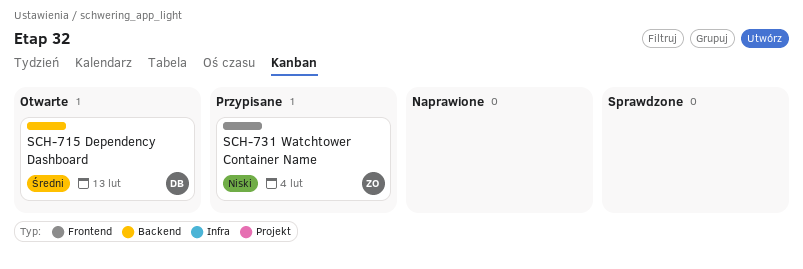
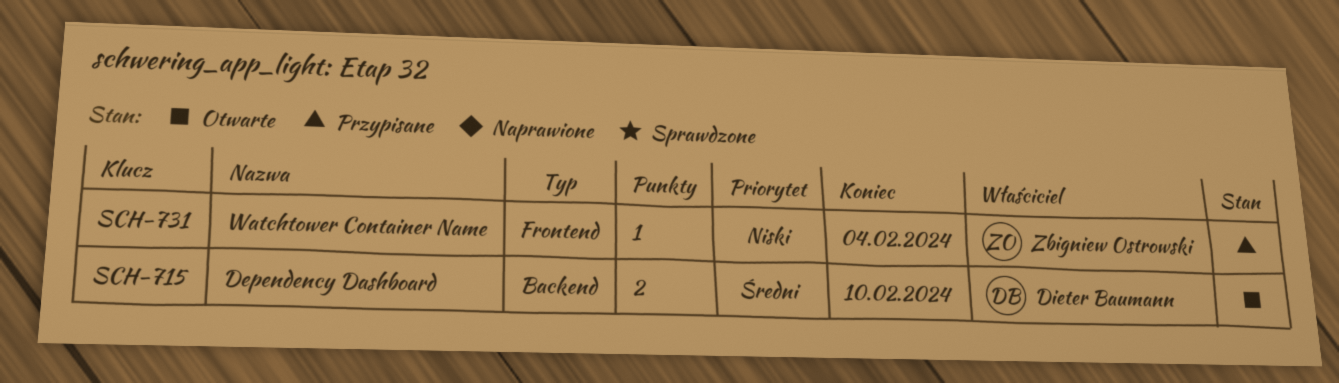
SCH-715, due: Feb 13 -> Feb 10

